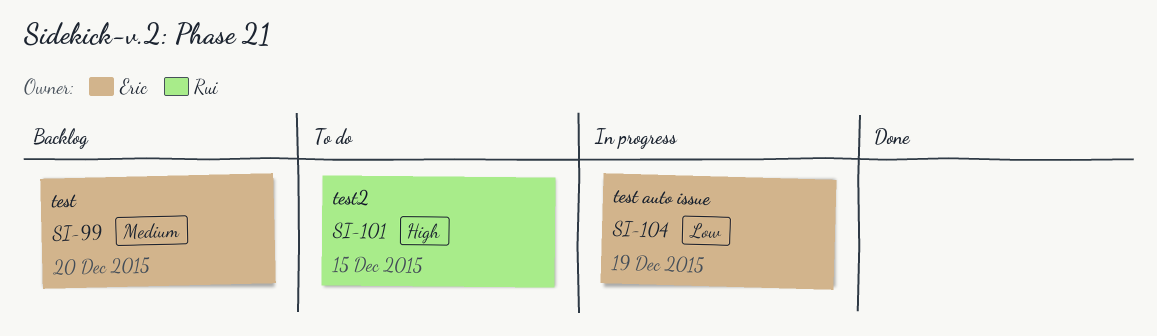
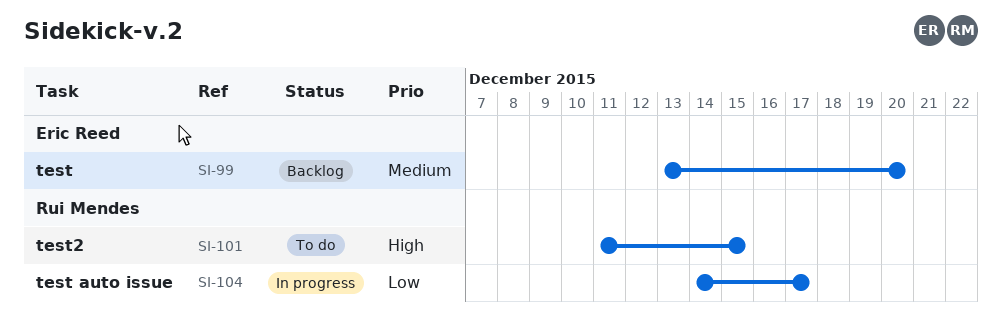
SI-104, owner: Eric Reed -> Rui Mendes
SI-104, due: Dec 19 -> Dec 17

